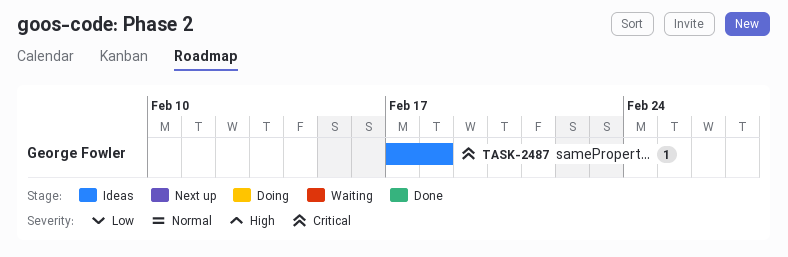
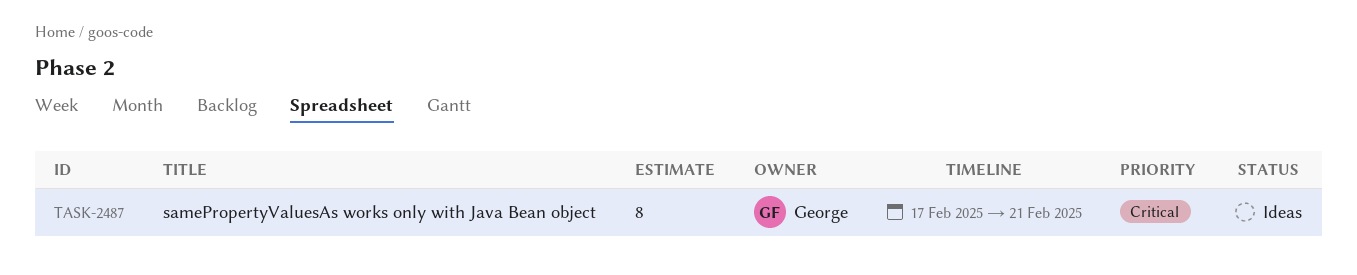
TASK-2487, estimate: 1 -> 8
TASK-2487, due: Feb 18 -> Feb 21

